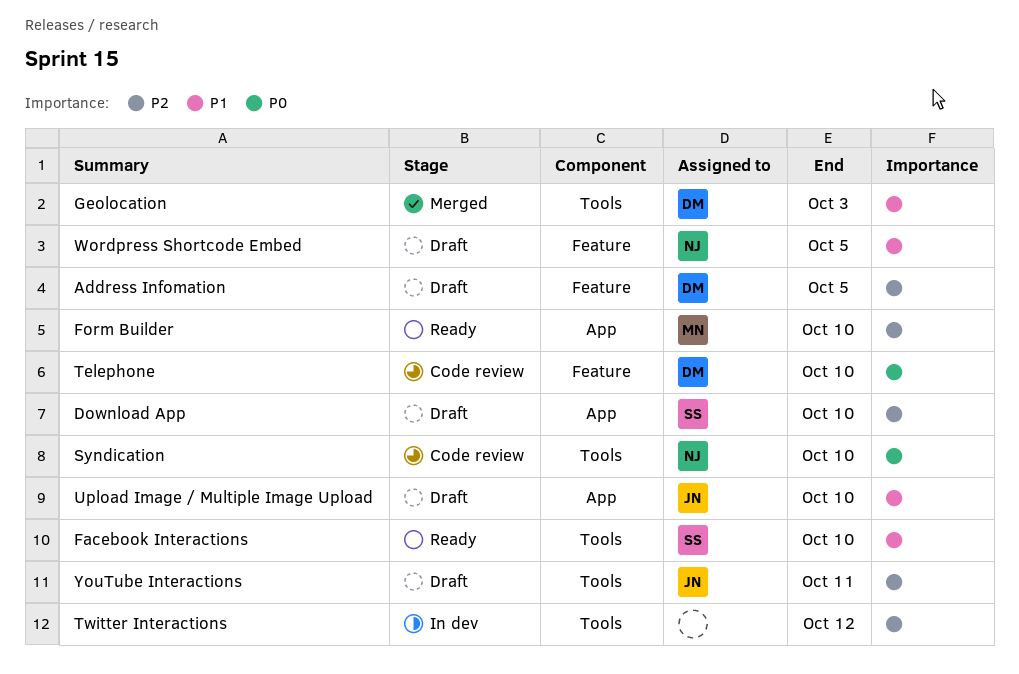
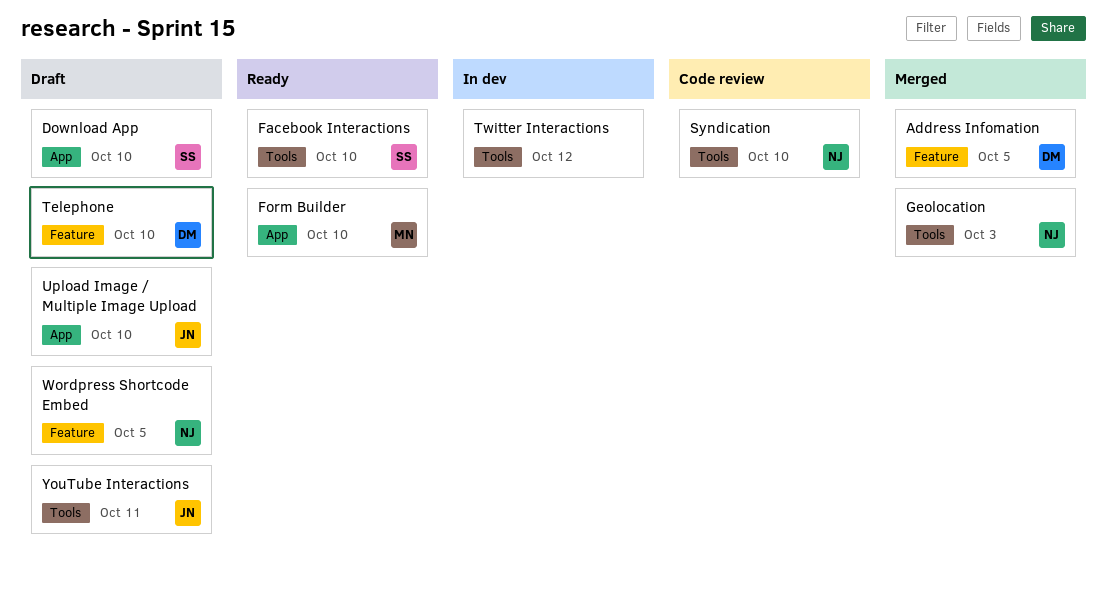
Address Infomation, status: Draft -> Merged
Geolocation, owner: DM -> NJ
Telephone, status: Code review -> Draft

